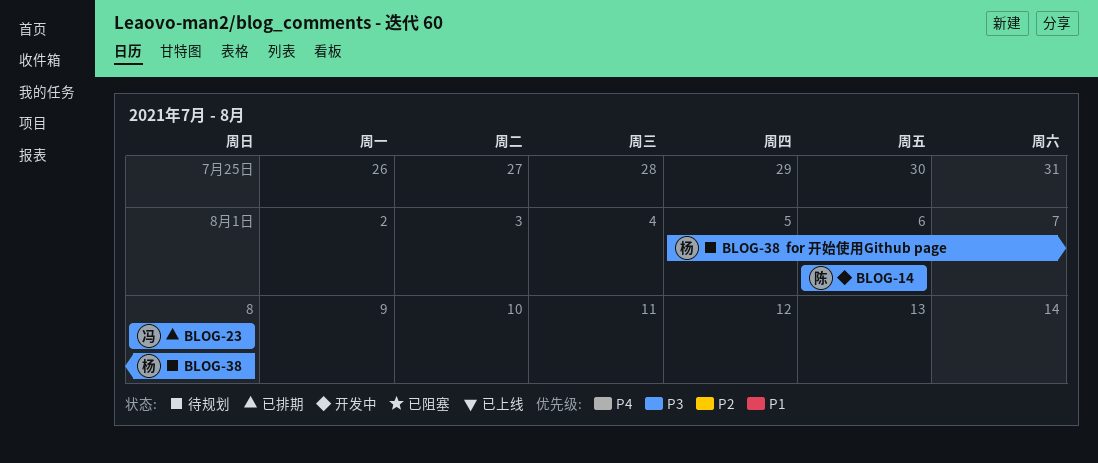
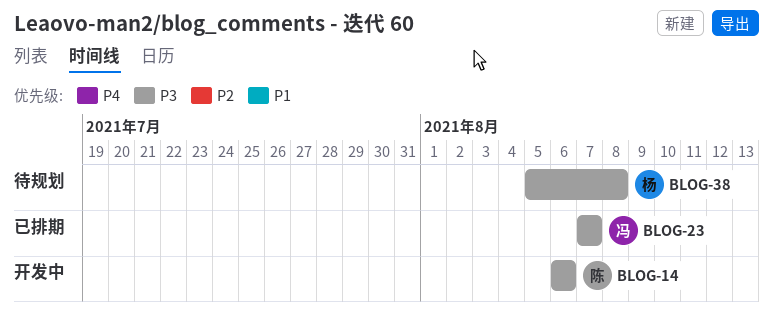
BLOG-23, start: Aug 8 -> Aug 7
BLOG-23, due: Aug 8 -> Aug 7

